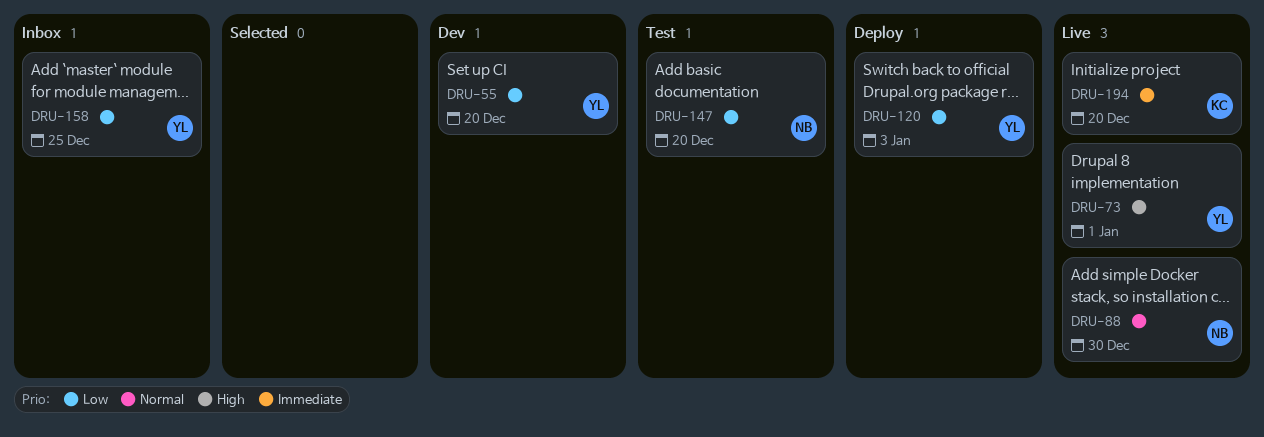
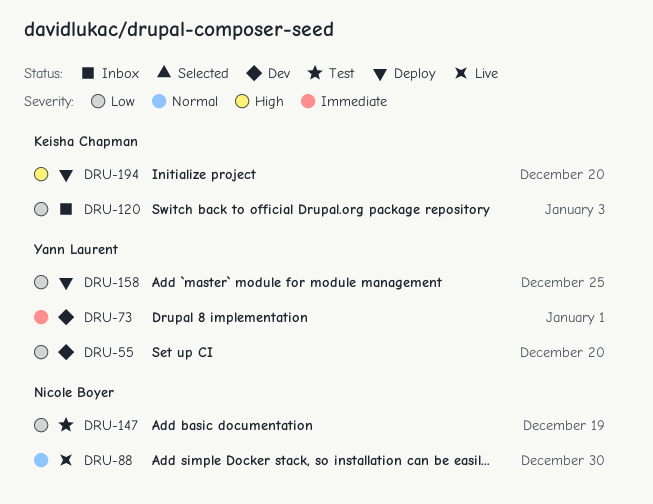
DRU-73, status: Live -> Dev
DRU-73, priority: High -> Immediate
DRU-120, status: Deploy -> Inbox
DRU-120, owner: Yann Laurent -> Keisha Chapman
DRU-147, due: Dec 20 -> Dec 19
DRU-158, status: Inbox -> Deploy
DRU-194, status: Live -> Deploy
DRU-194, priority: Immediate -> High

